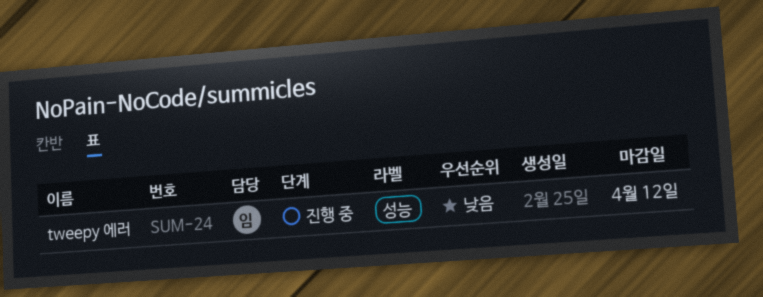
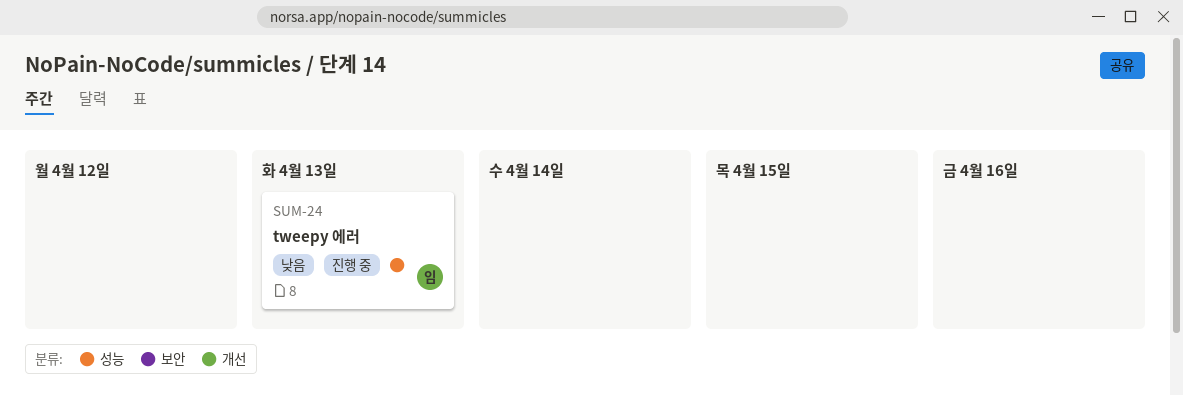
SUM-24, due: Apr 12 -> Apr 13

